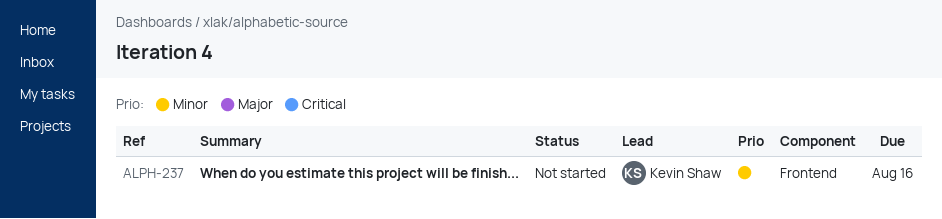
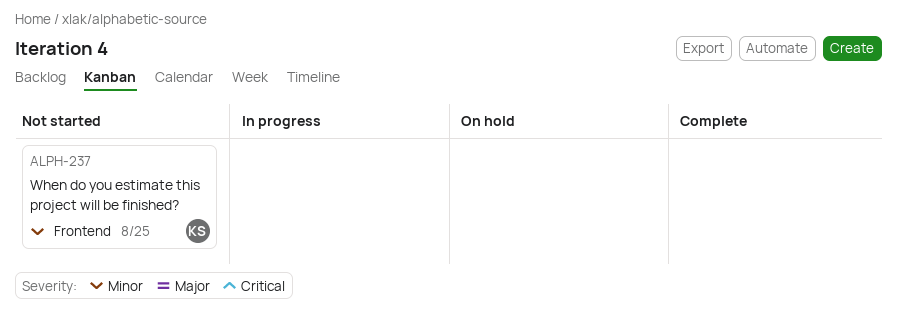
ALPH-237, due: Aug 16 -> Aug 25

